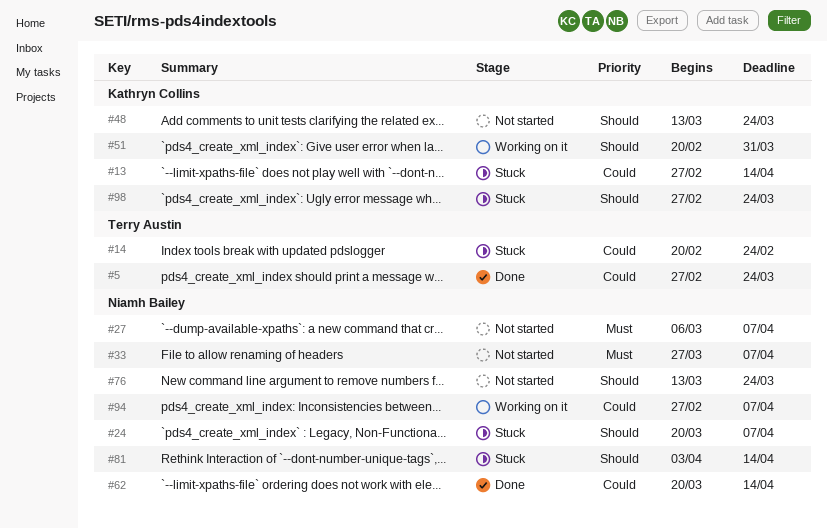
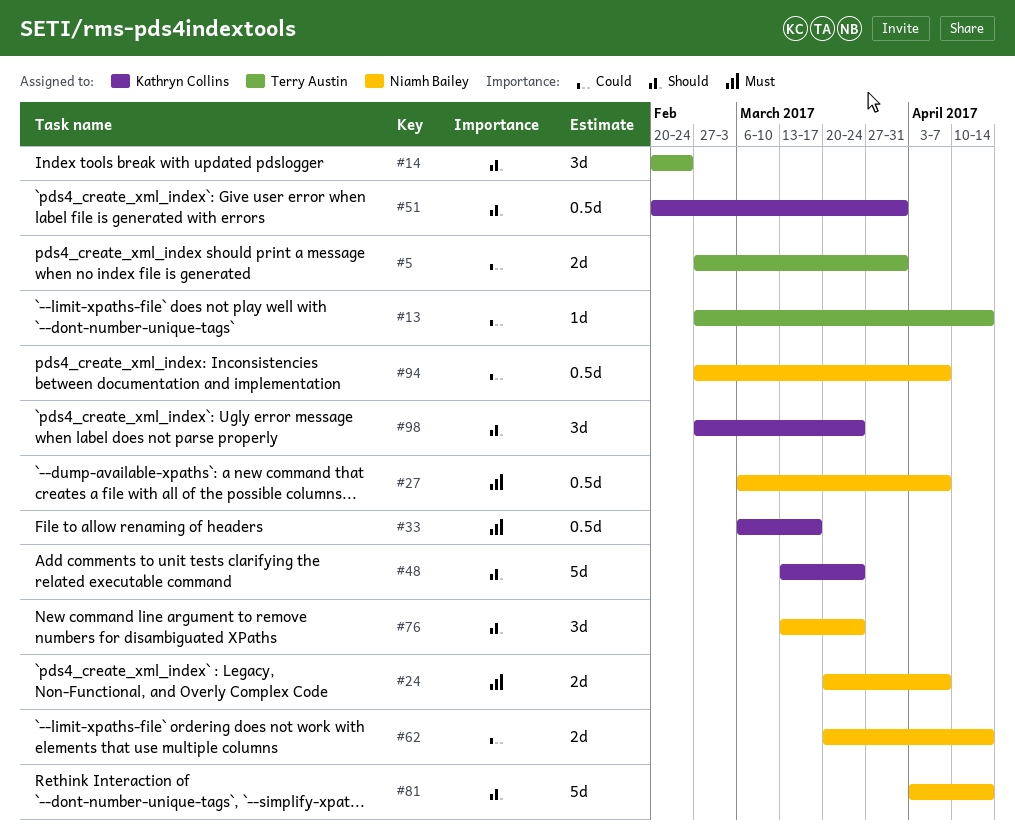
#5, due: Mar 24 -> Mar 31
#13, owner: Kathryn Collins -> Terry Austin
#14, priority: Could -> Should
#24, priority: Should -> Must
#33, owner: Niamh Bailey -> Kathryn Collins
#33, start: Mar 27 -> Mar 6
#33, due: Apr 7 -> Mar 17

